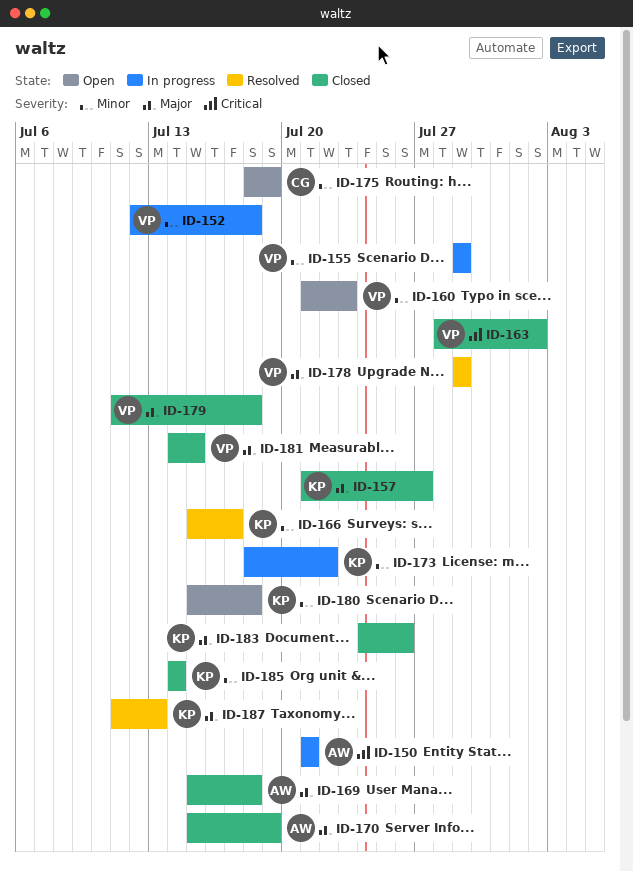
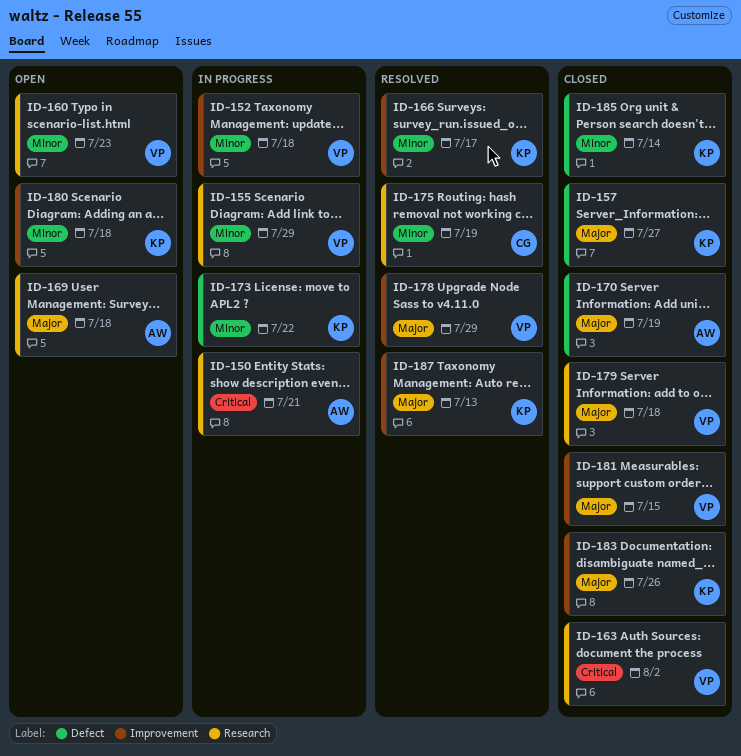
ID-169, status: Closed -> Open
ID-175, status: Open -> Resolved

